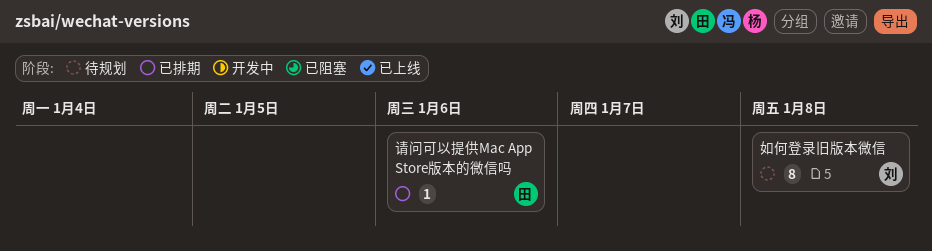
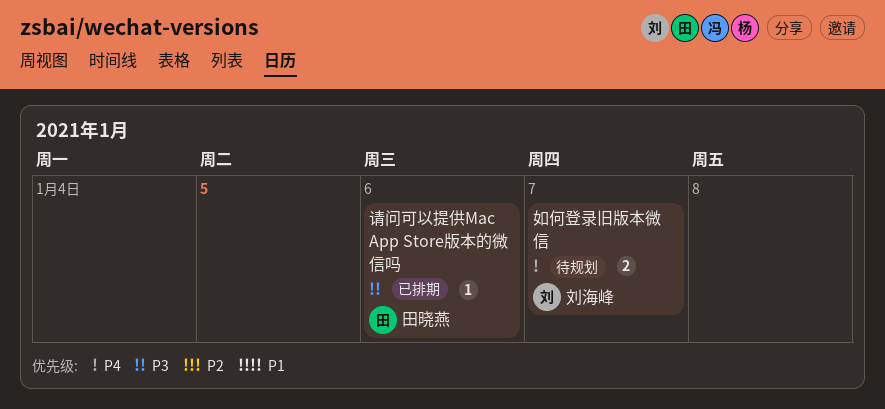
如何登录旧版本微信, estimate: 8 -> 2
如何登录旧版本微信, due: Jan 8 -> Jan 7

